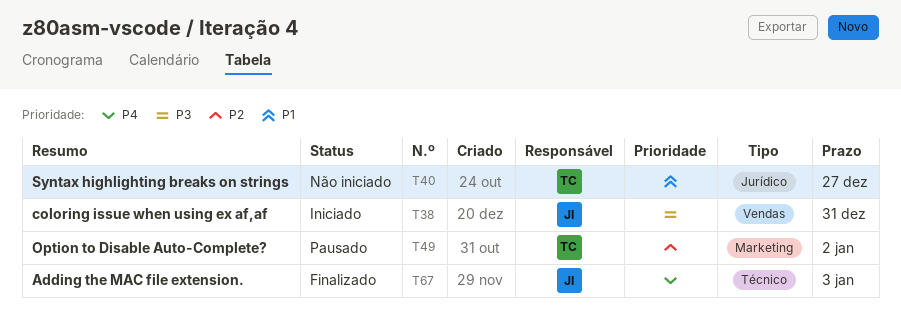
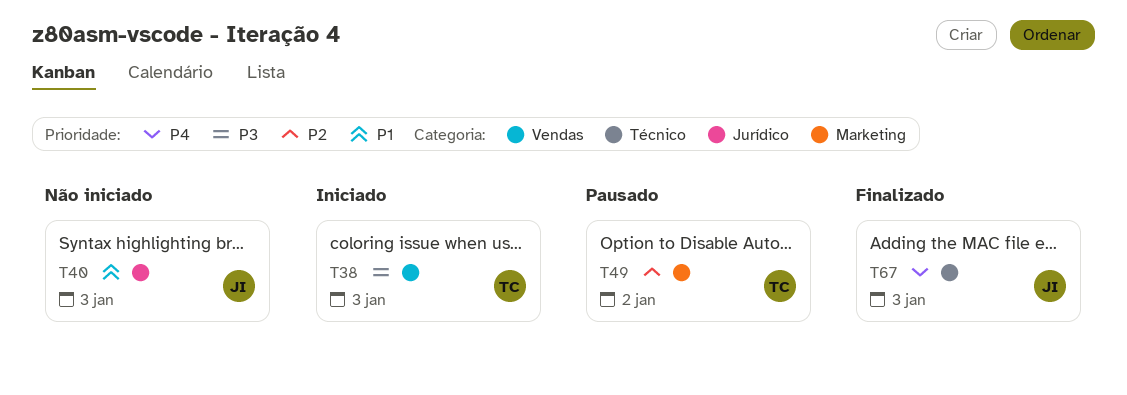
T38, owner: JI -> TC
T38, due: Dec 31 -> Jan 3
T40, owner: TC -> JI
T40, due: Dec 27 -> Jan 3

